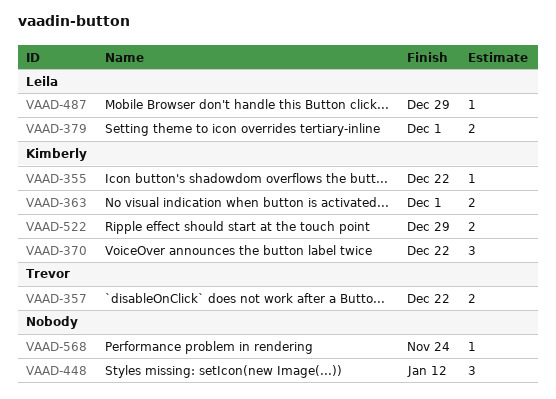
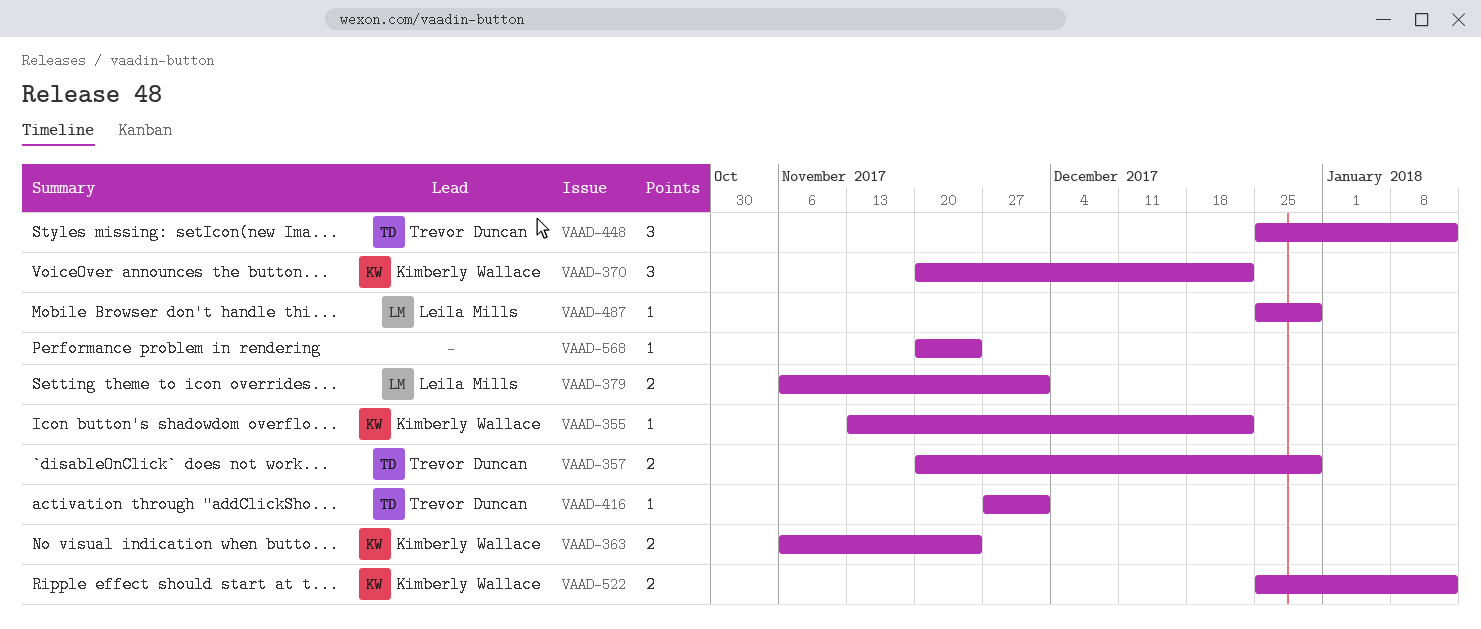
VAAD-357, due: Dec 22 -> Dec 29
VAAD-363, due: Dec 1 -> Nov 24
VAAD-416: none -> present
VAAD-448, owner: none -> Trevor Duncan
VAAD-522, due: Dec 29 -> Jan 12

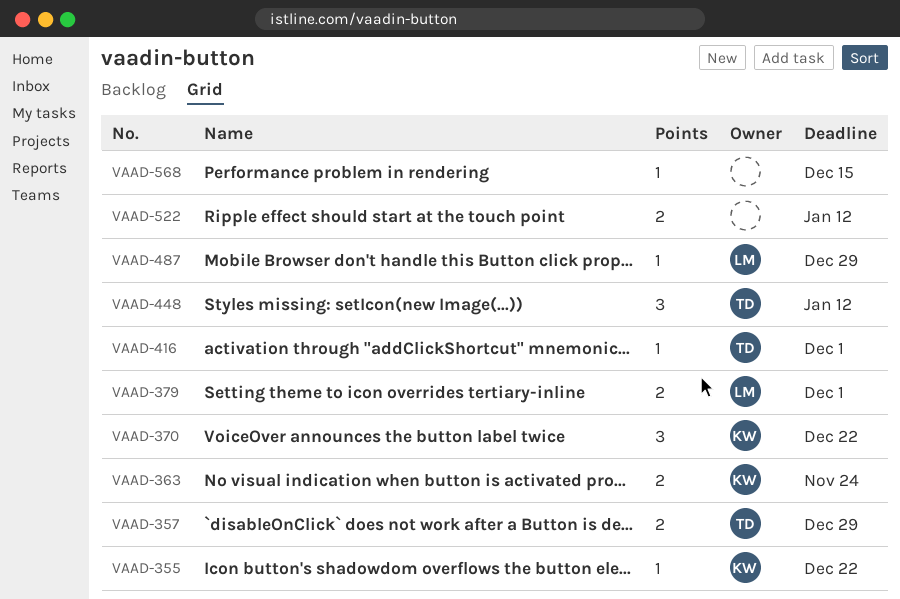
VAAD-522, owner: Kimberly Wallace -> none
VAAD-568, due: Nov 24 -> Dec 15

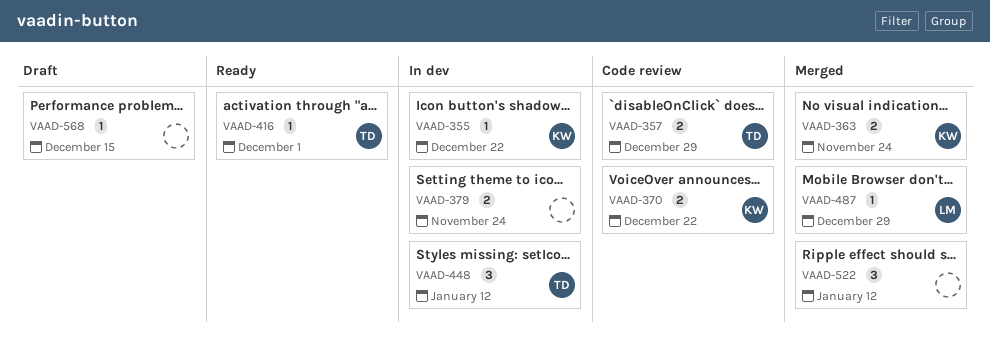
VAAD-370, estimate: 3 -> 2
VAAD-379, owner: LM -> none
VAAD-379, due: Dec 1 -> Nov 24
VAAD-522, estimate: 2 -> 3

